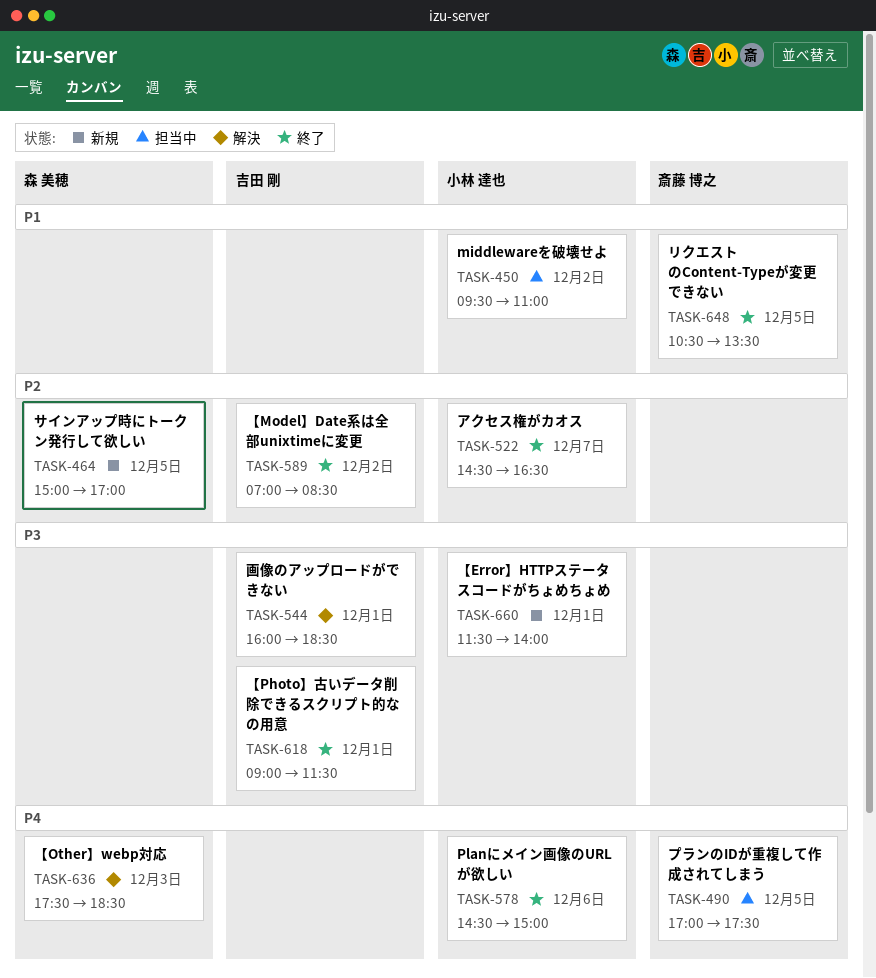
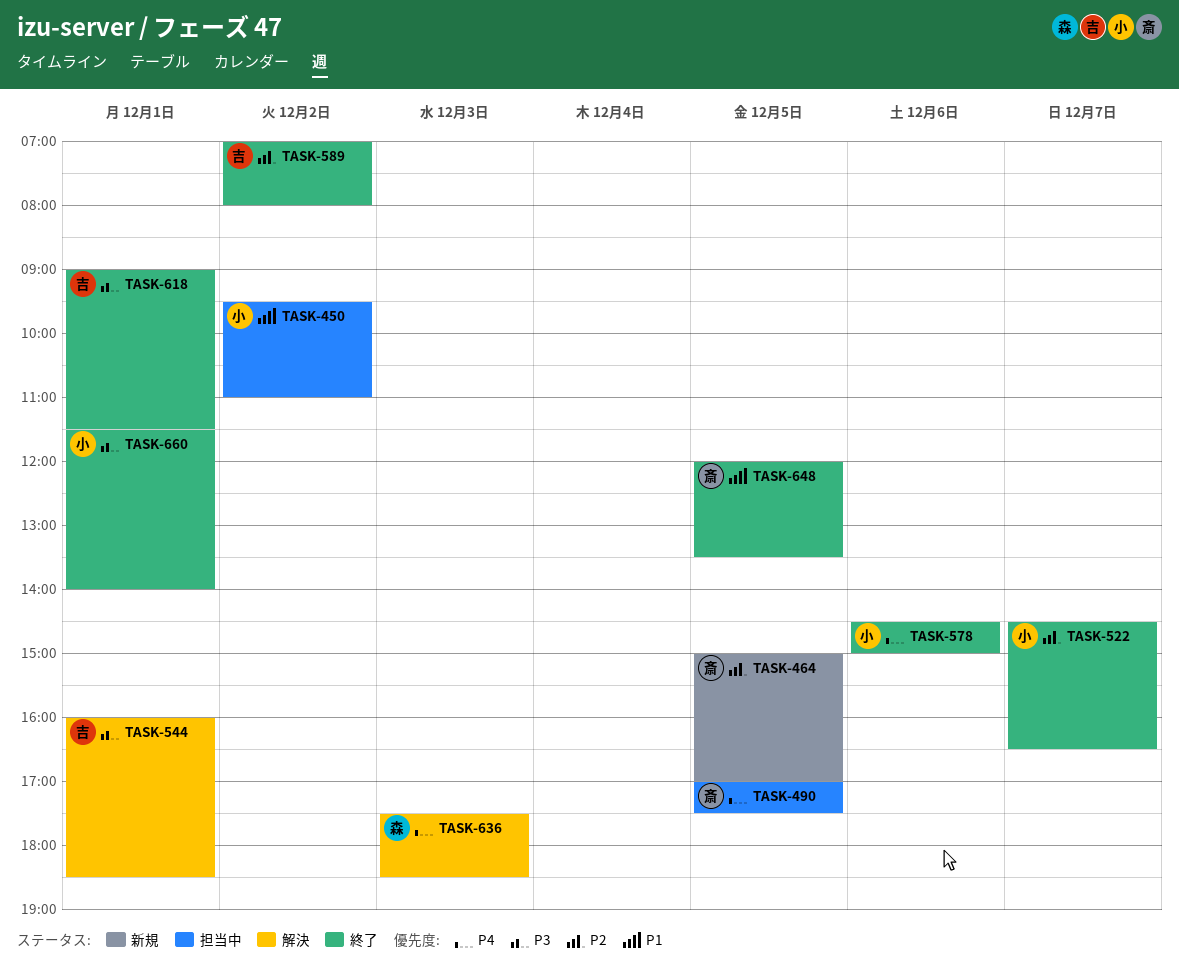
TASK-464, owner: 森 美穂 -> 斎藤 博之
TASK-589, ends: 08:30 -> 08:00
TASK-648, begins: 10:30 -> 12:00
TASK-660, status: 新規 -> 終了

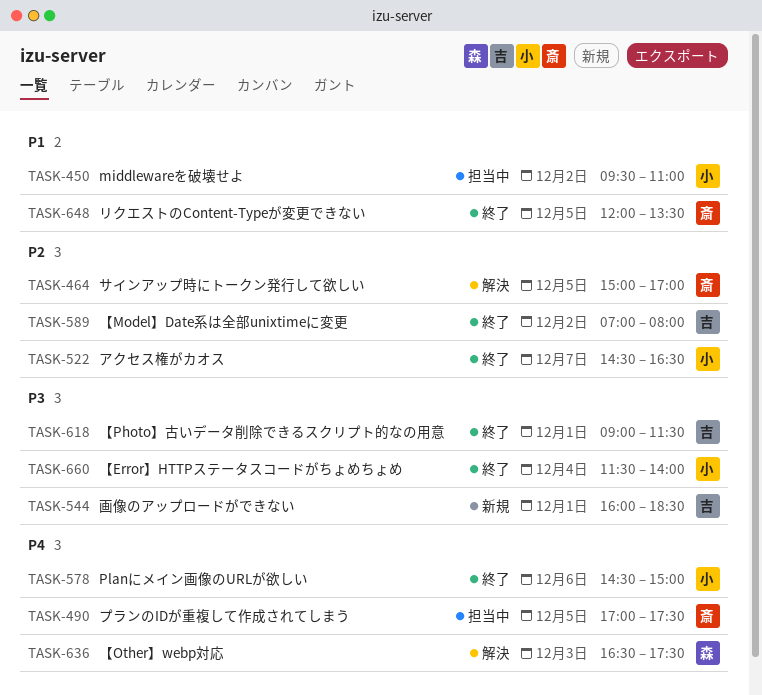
TASK-464, status: 新規 -> 解決
TASK-544, status: 解決 -> 新規
TASK-636, begins: 17:30 -> 16:30
TASK-636, ends: 18:30 -> 17:30
TASK-660, day: Dec 1 -> Dec 4

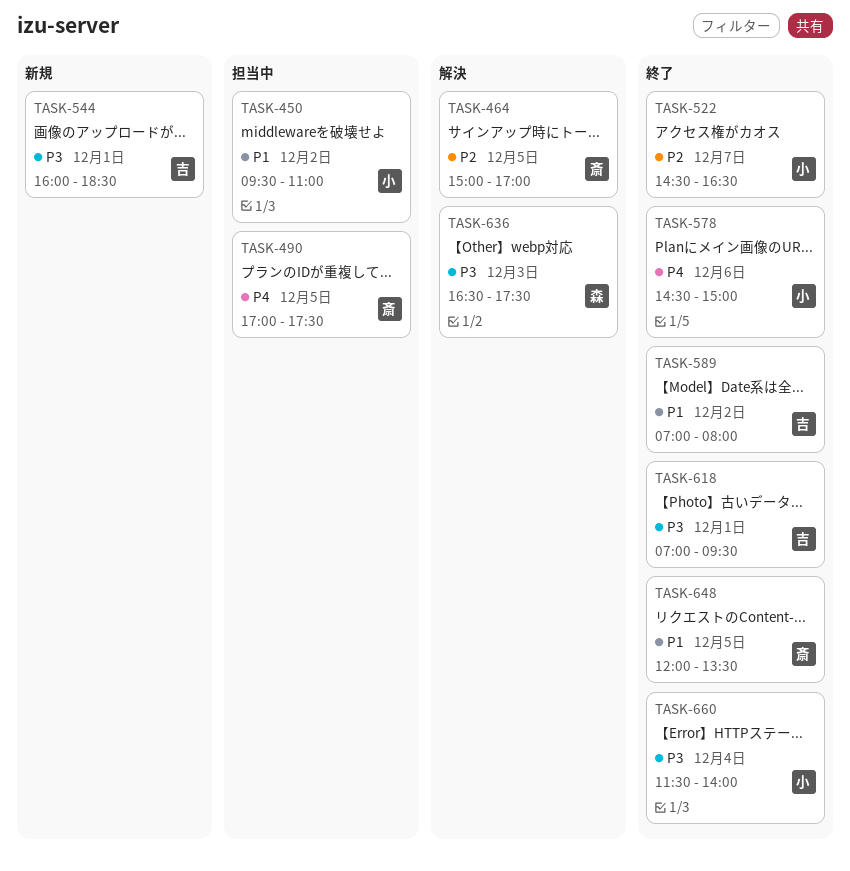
TASK-589, priority: P2 -> P1
TASK-618, begins: 09:00 -> 07:00
TASK-618, ends: 11:30 -> 09:30
TASK-636, priority: P4 -> P3

